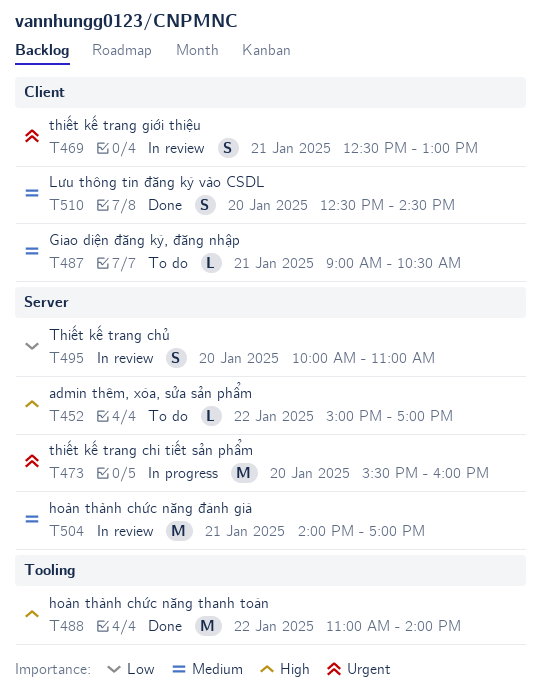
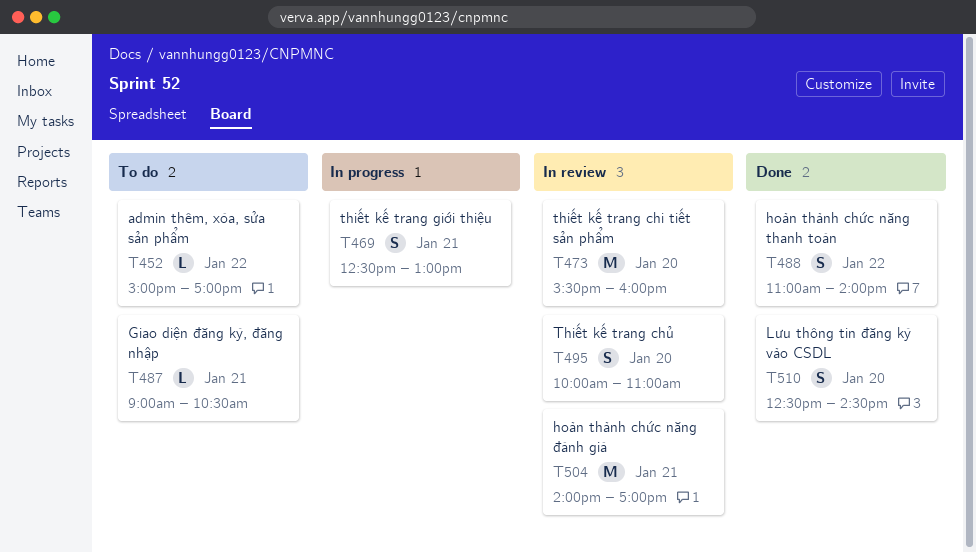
T469, status: In review -> In progress
T473, status: In progress -> In review
T488, estimate: M -> S

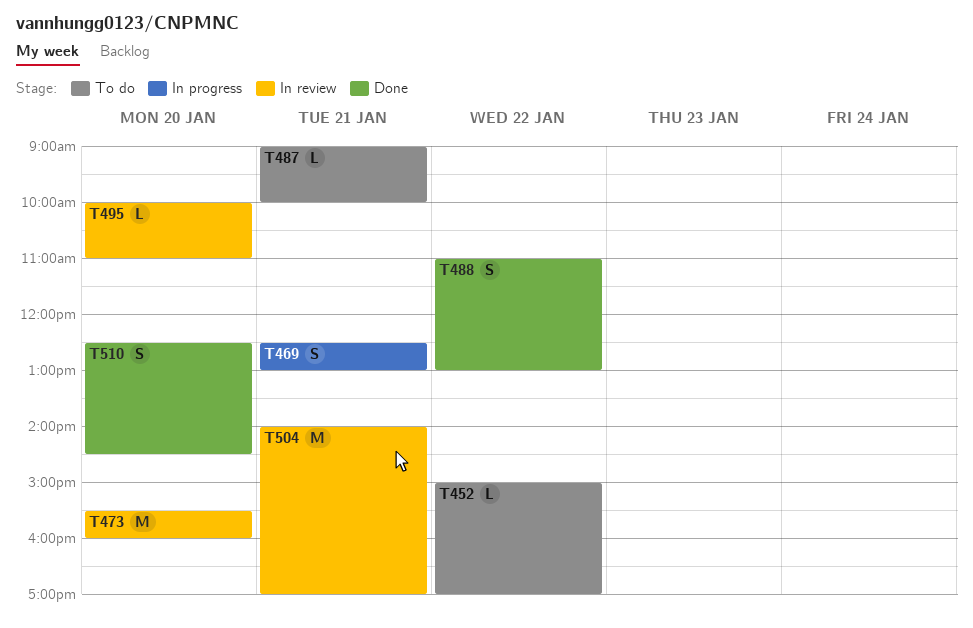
T487, ends: 10:30 -> 10:00
T488, ends: 14:00 -> 13:00
T495, estimate: S -> L

